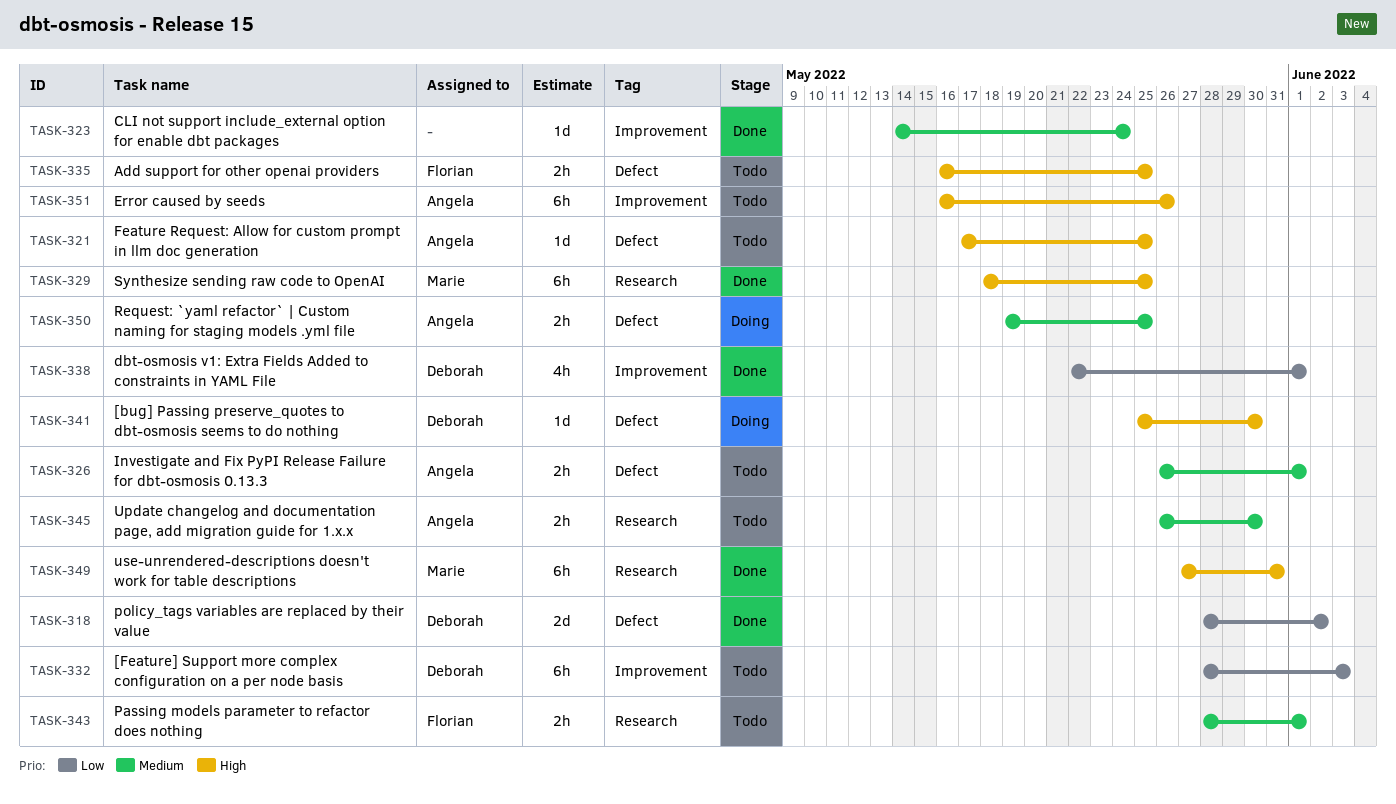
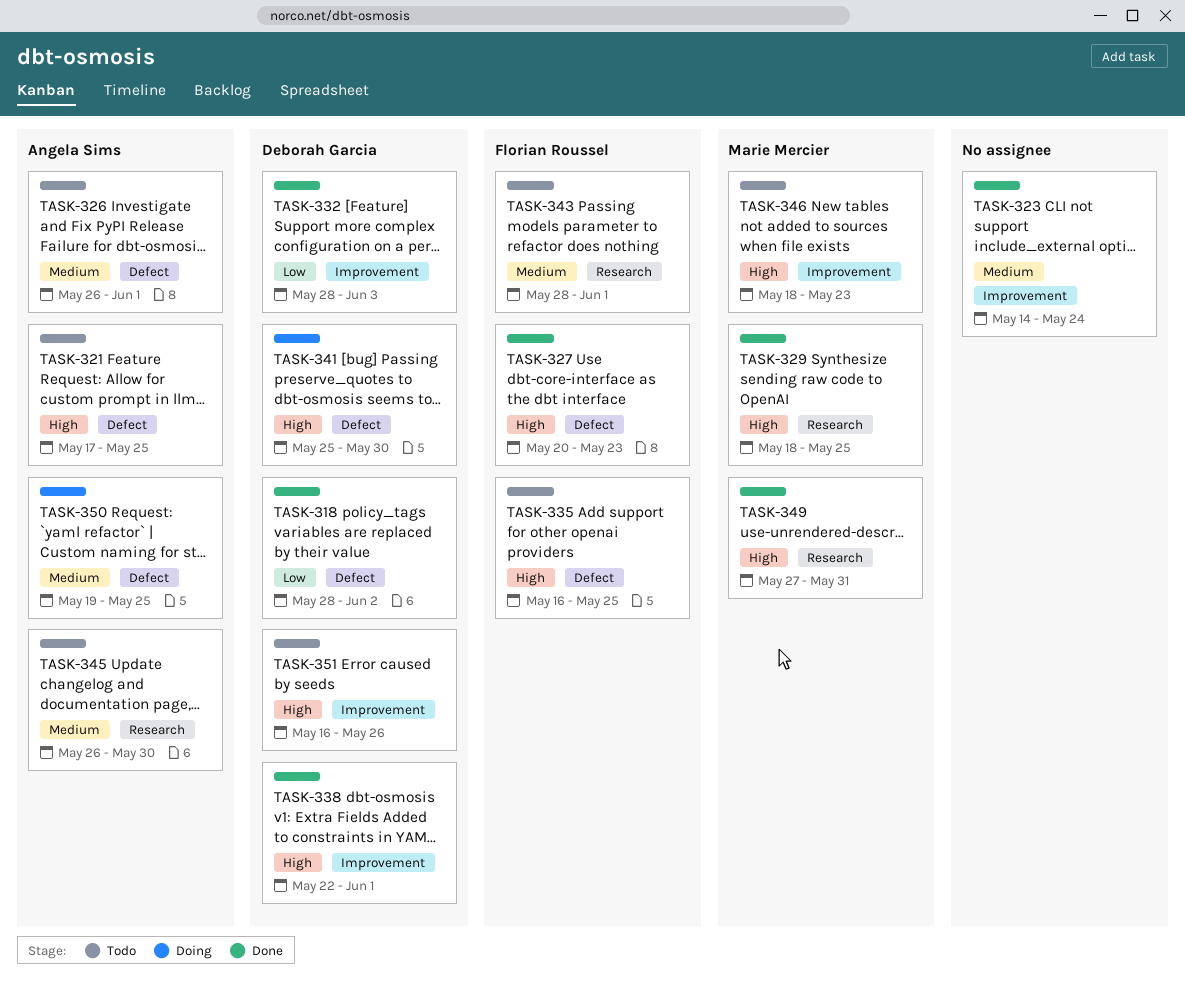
TASK-327: none -> present
TASK-332, status: Todo -> Done
TASK-338, priority: Low -> High
TASK-346: none -> present
TASK-351, owner: Angela Sims -> Deborah Garcia

